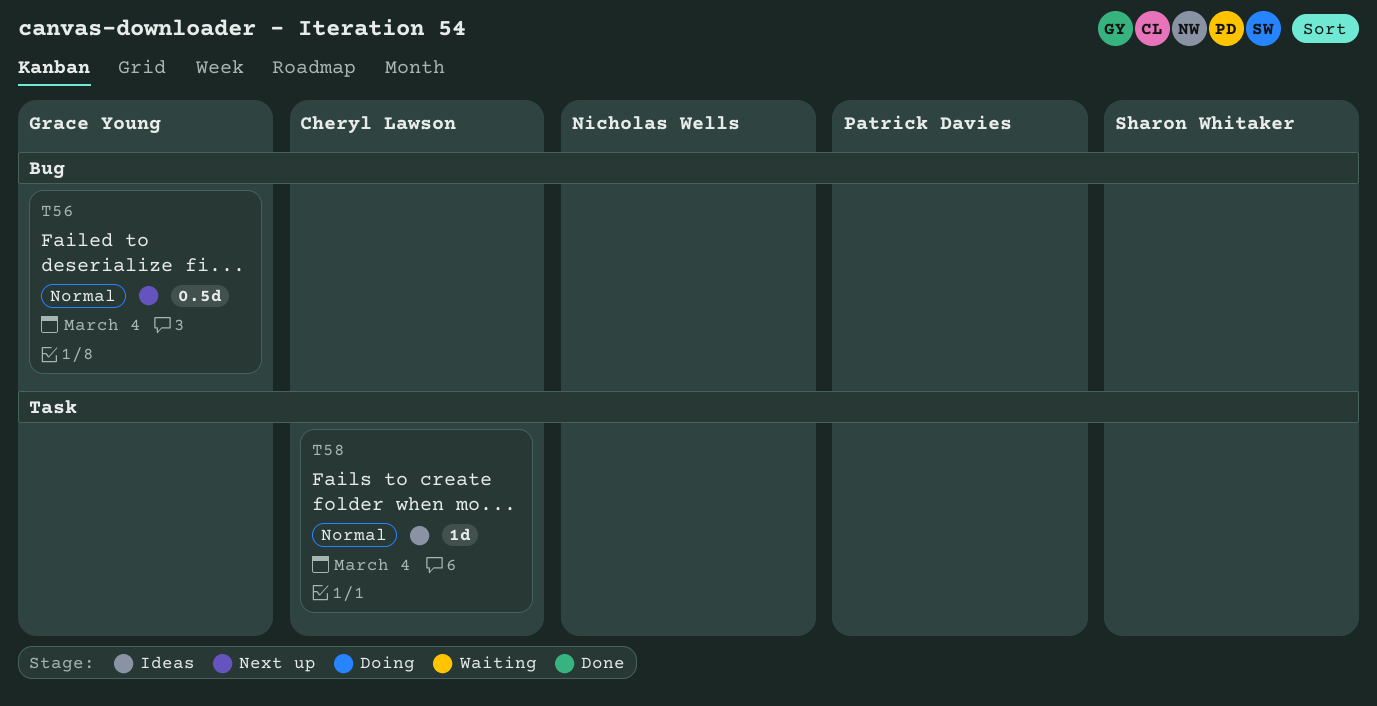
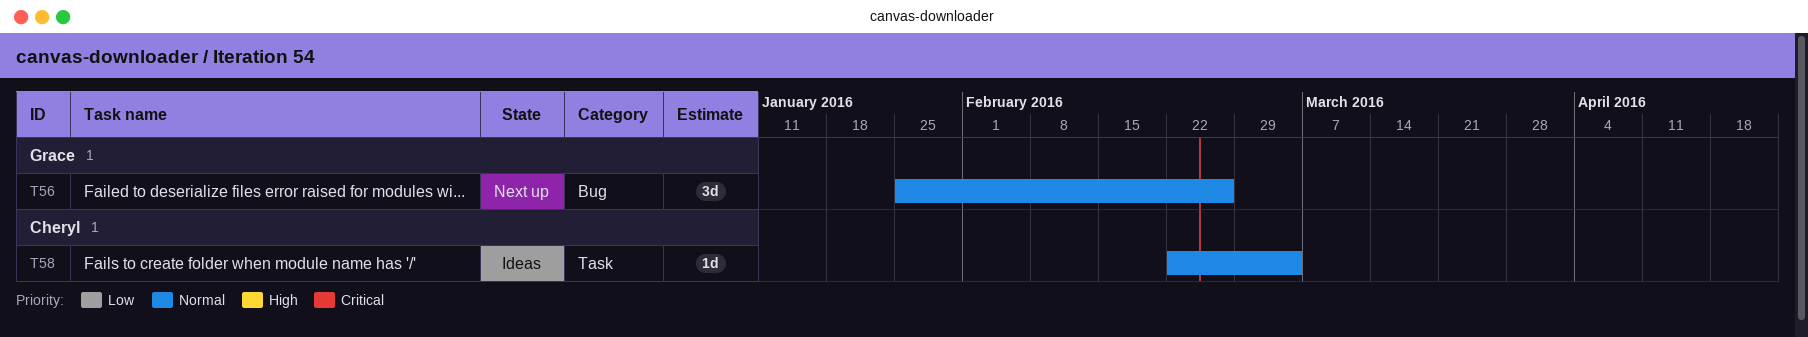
T56, estimate: 0.5d -> 3d
T56, due: Mar 4 -> Feb 26

